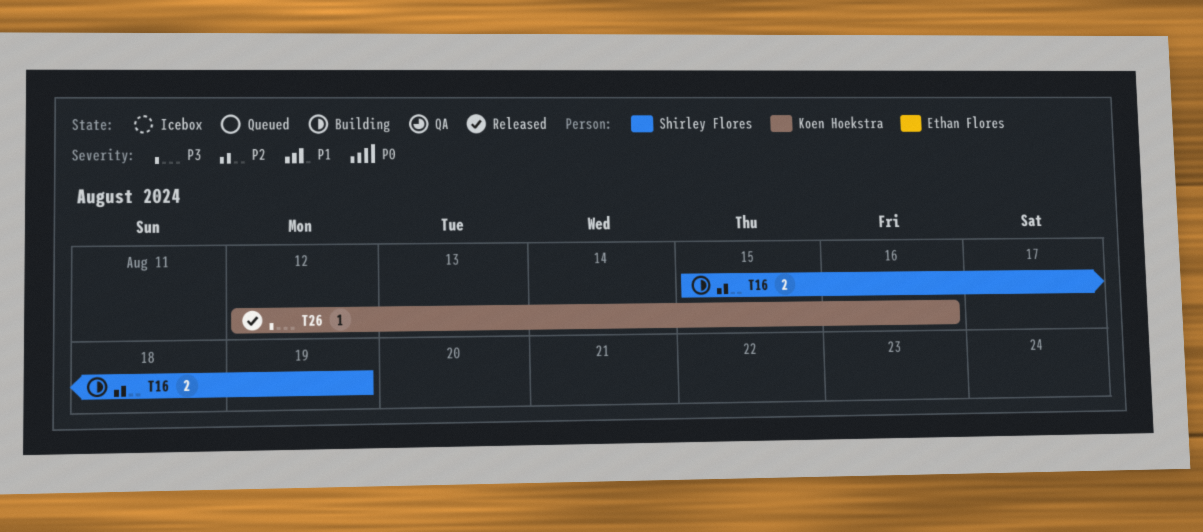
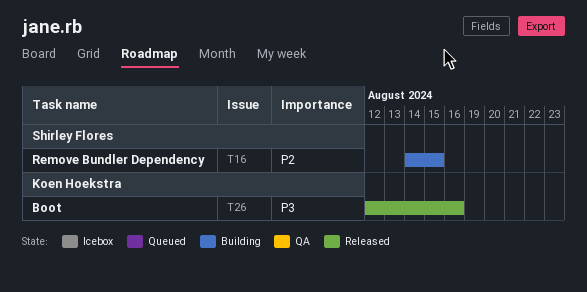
T16, start: Aug 15 -> Aug 14
T16, due: Aug 19 -> Aug 15

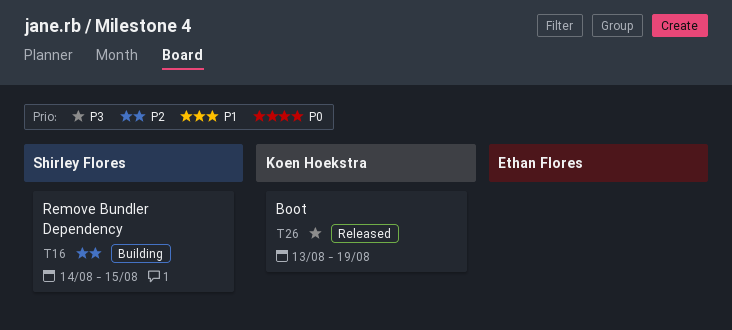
T26, start: Aug 12 -> Aug 13
T26, due: Aug 16 -> Aug 19

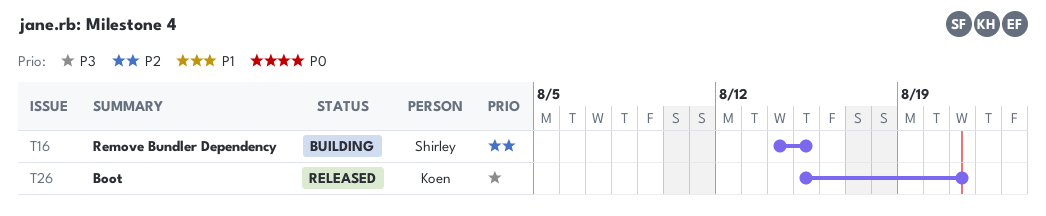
T26, start: Aug 13 -> Aug 15
T26, due: Aug 19 -> Aug 21

